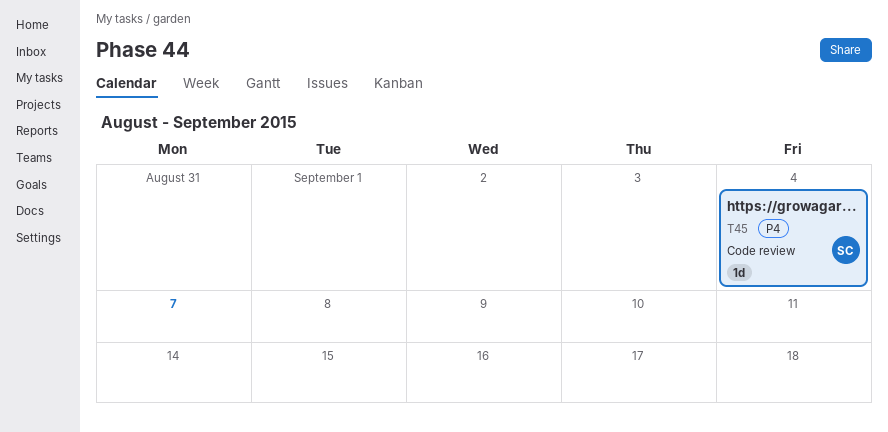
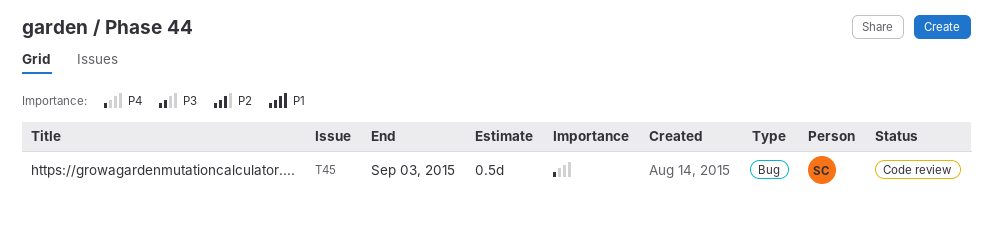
T45, estimate: 1d -> 0.5d
T45, due: Sep 4 -> Sep 3

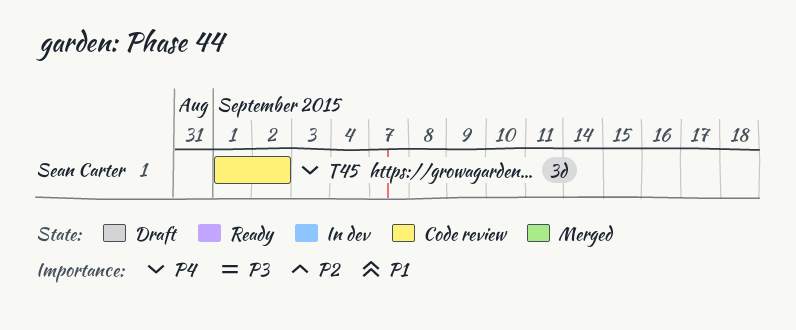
T45, estimate: 0.5d -> 3d
T45, due: Sep 3 -> Sep 2

